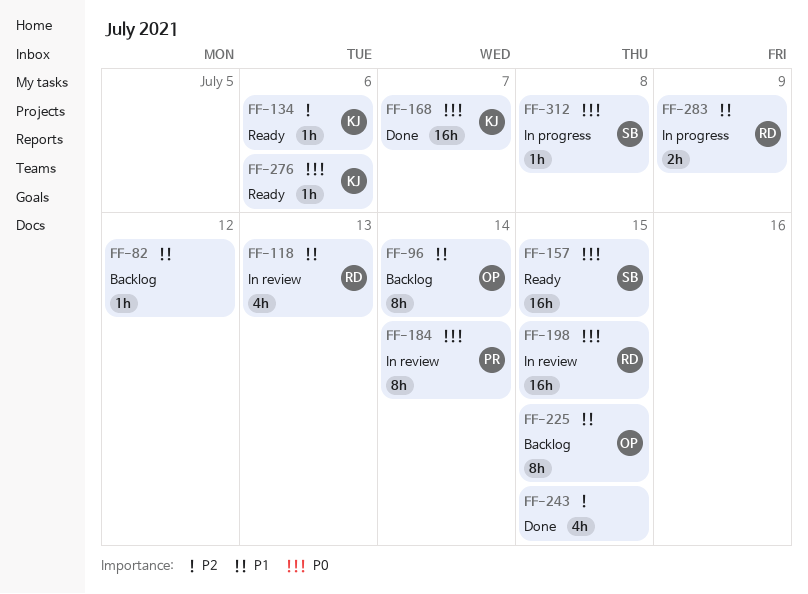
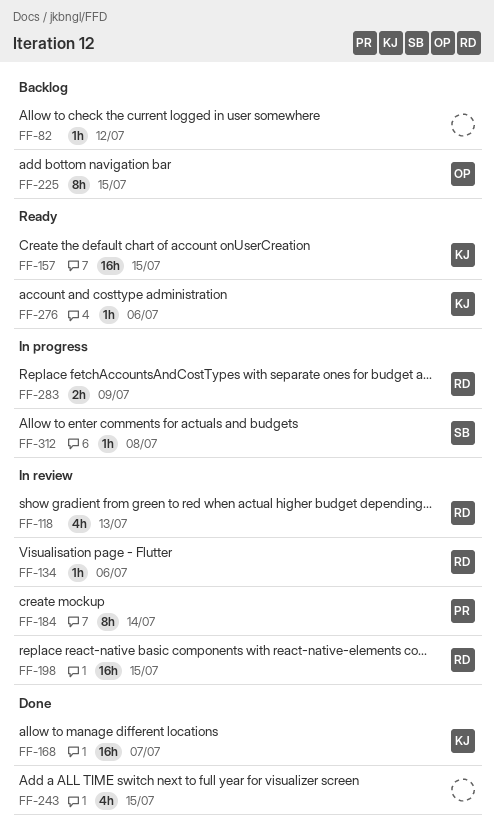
FF-96: present -> none
FF-134, status: Ready -> In review
FF-134, owner: KJ -> RD
FF-157, owner: SB -> KJ

